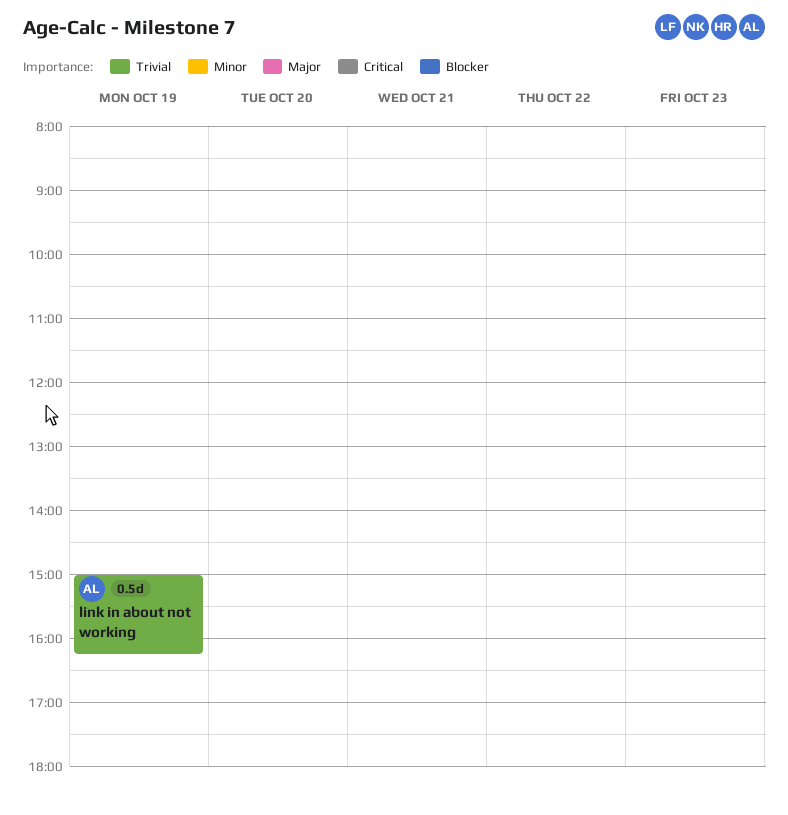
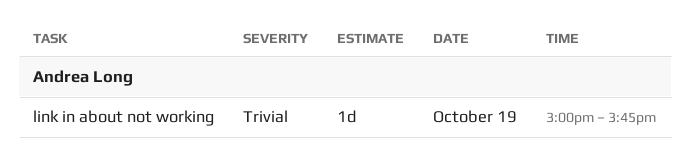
link in about not working, estimate: 0.5d -> 1d
link in about not working, ends: 16:15 -> 15:45

